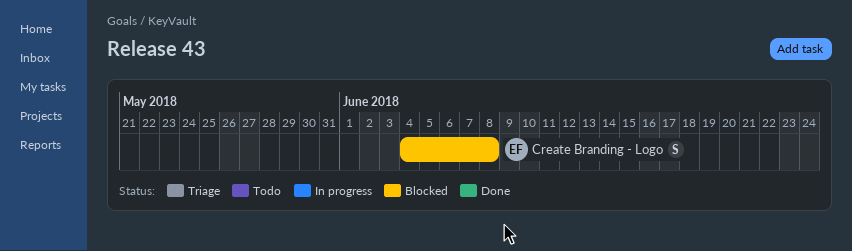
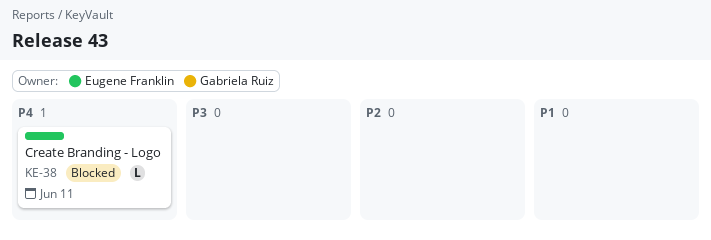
Create Branding - Logo, estimate: S -> L
Create Branding - Logo, due: Jun 8 -> Jun 11

